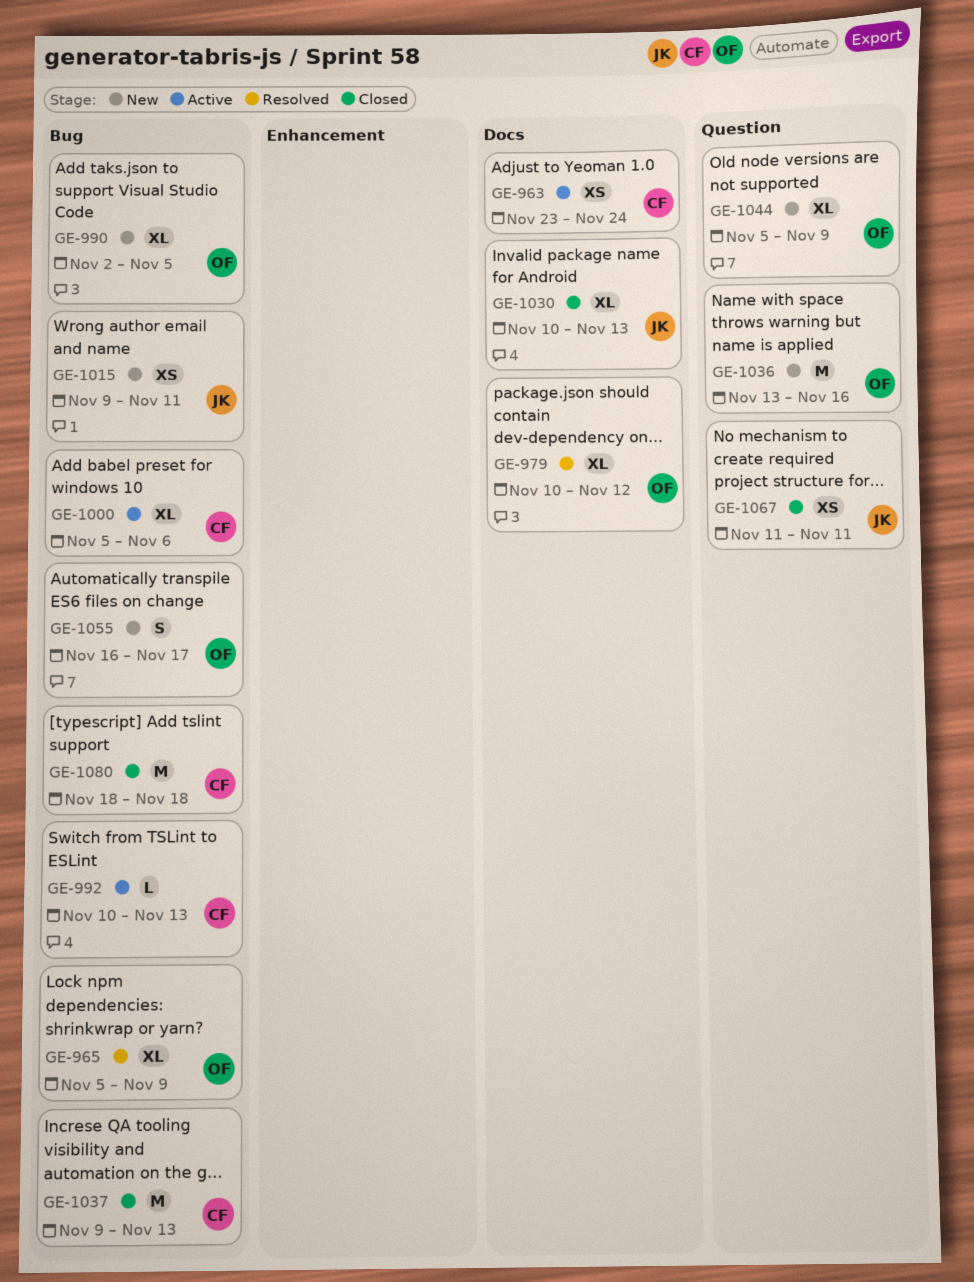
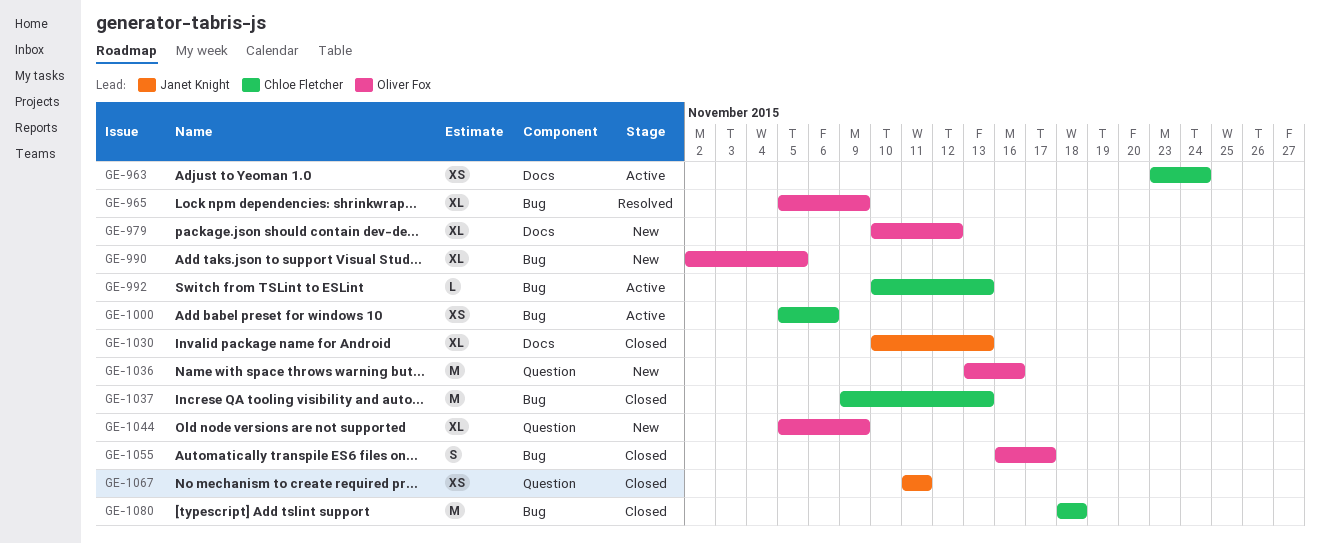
GE-979, status: Resolved -> New
GE-1000, estimate: XL -> XS
GE-1015: present -> none
GE-1055, status: New -> Closed

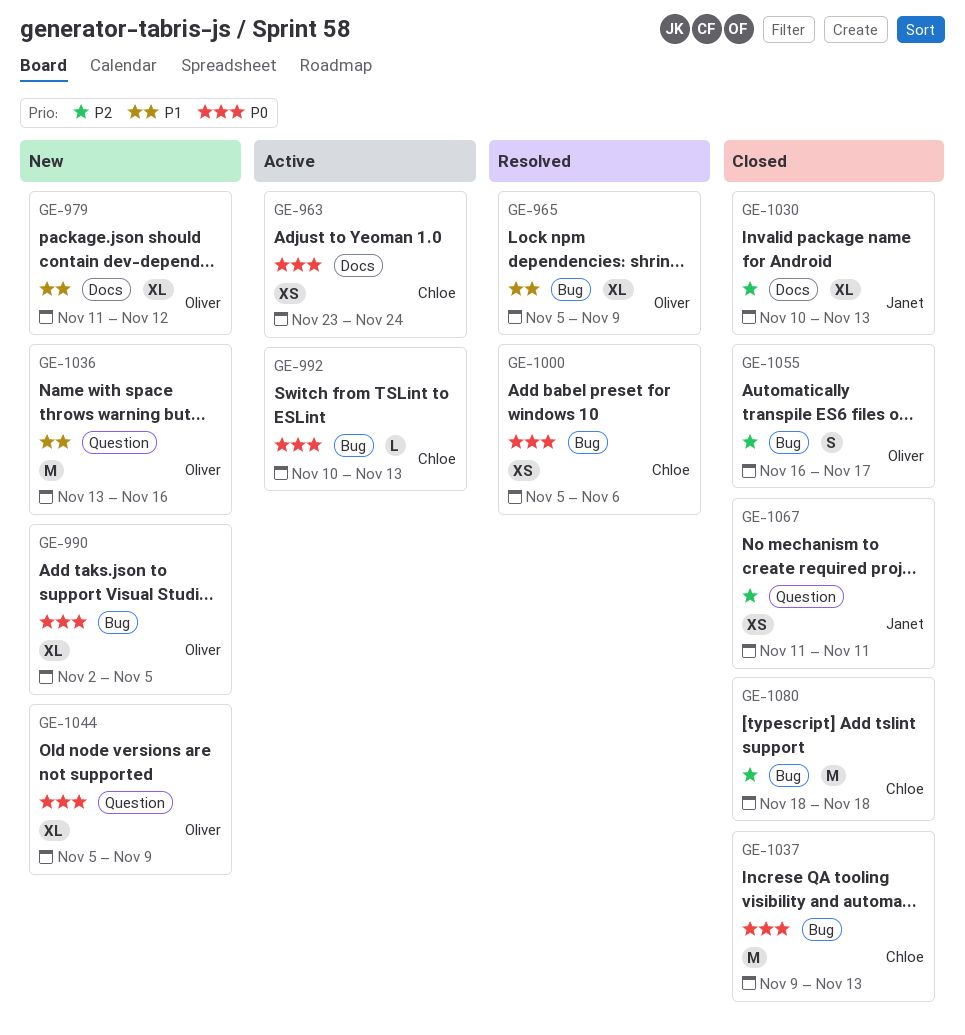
GE-979, start: Nov 10 -> Nov 11
GE-1000, status: Active -> Resolved

